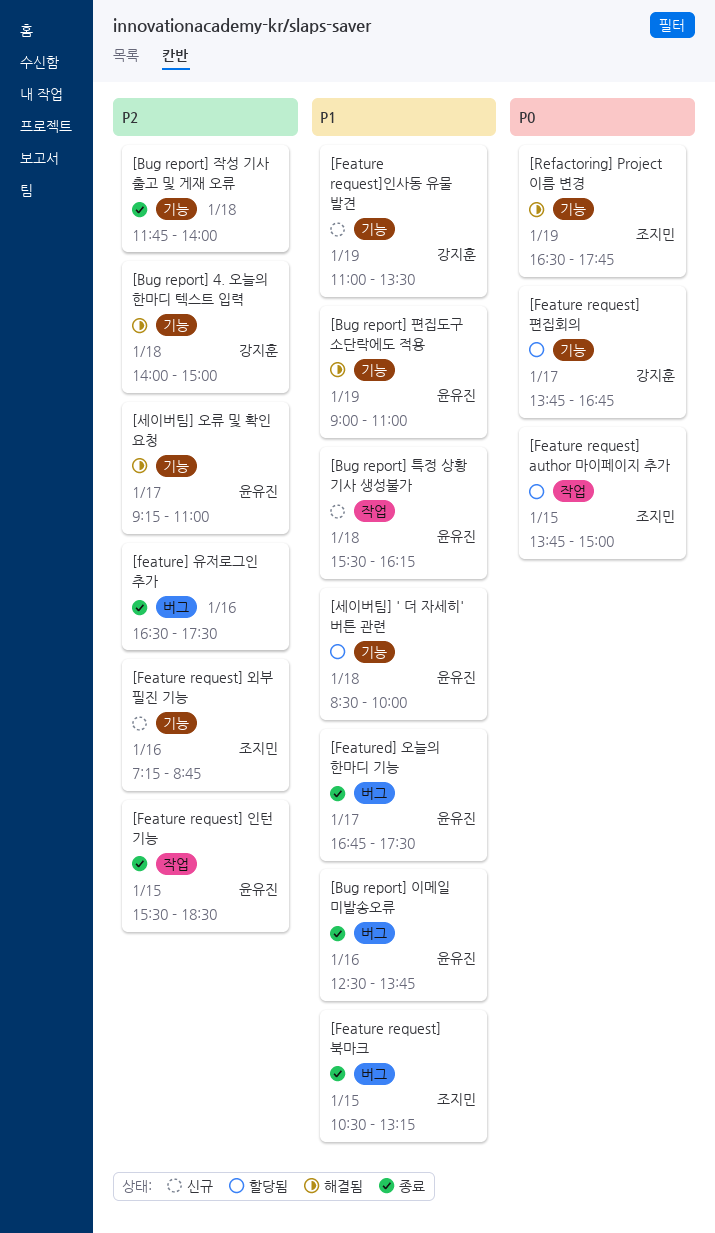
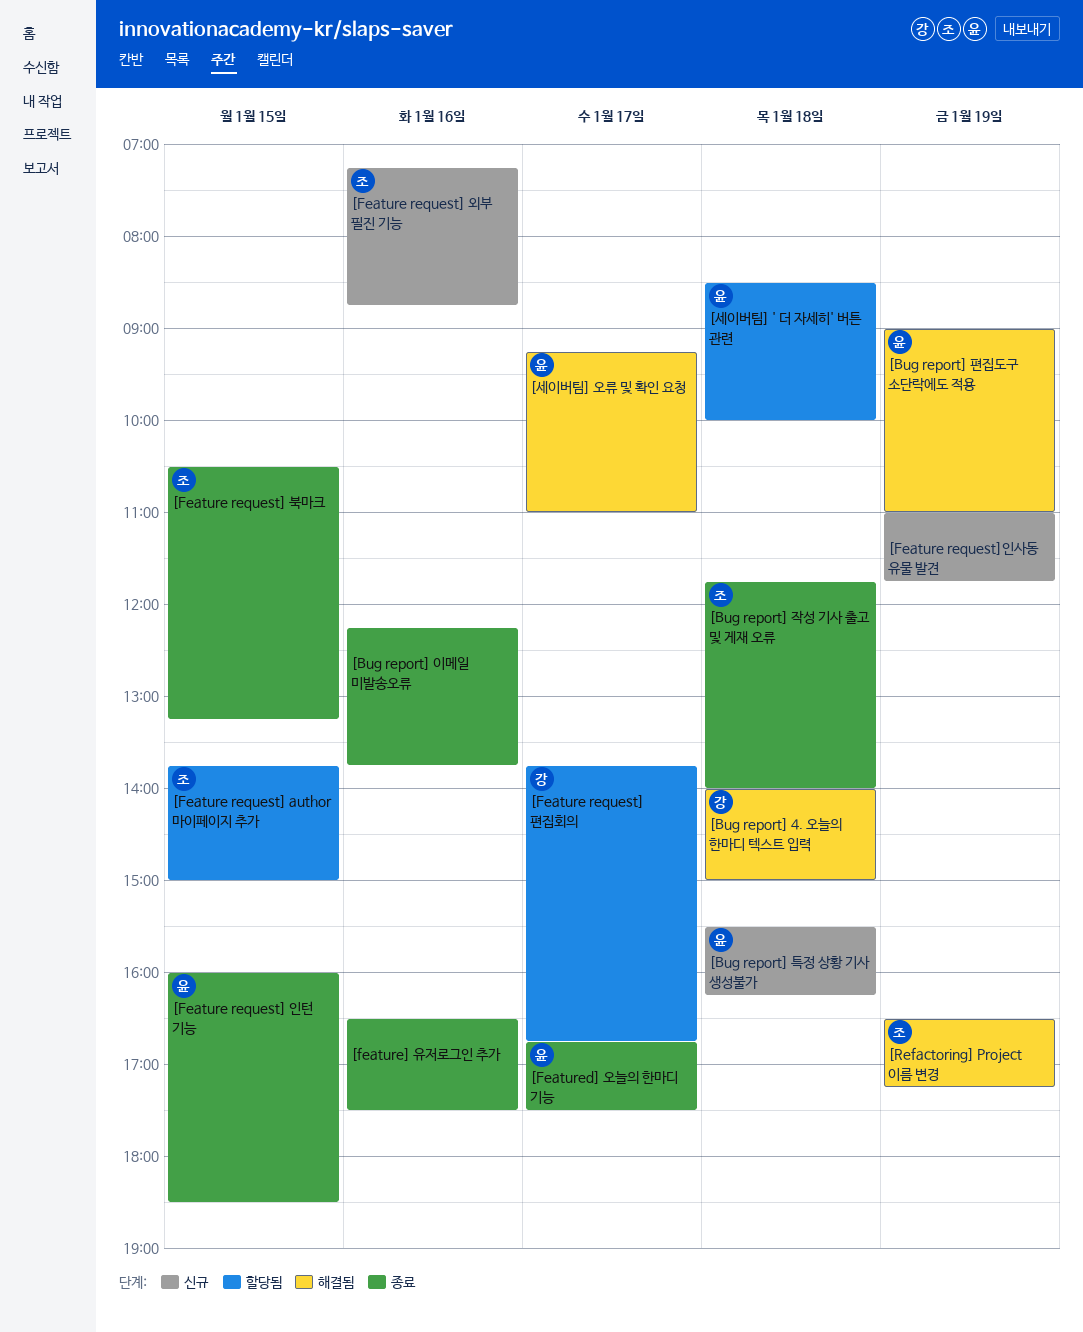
[Bug report] 이메일 미발송오류, owner: 윤유진 -> none
[Bug report] 이메일 미발송오류, begins: 12:30 -> 12:15
[Bug report] 작성 기사 출고 및 게재 오류, owner: none -> 조지민
[Feature request] 인턴 기능, begins: 15:30 -> 16:00
[Feature request]인사동 유물 발견, owner: 강지훈 -> none
[Feature request]인사동 유물 발견, ends: 13:30 -> 11:45
[Refactoring] Project 이름 변경, ends: 17:45 -> 17:15

